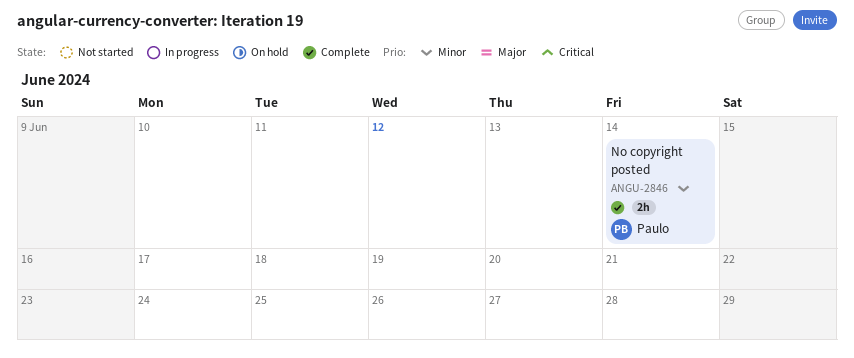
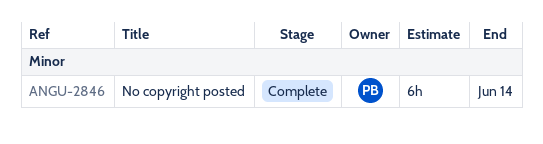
ANGU-2846, estimate: 2h -> 6h

